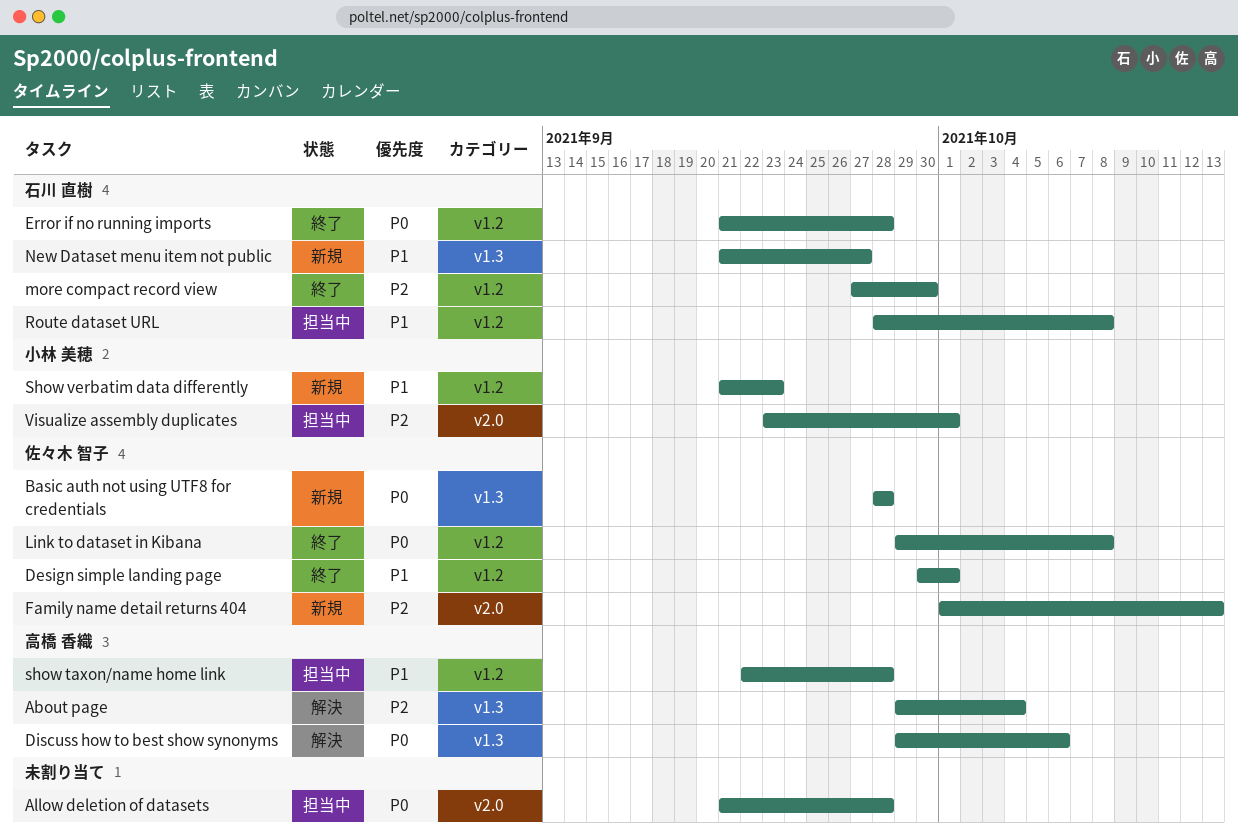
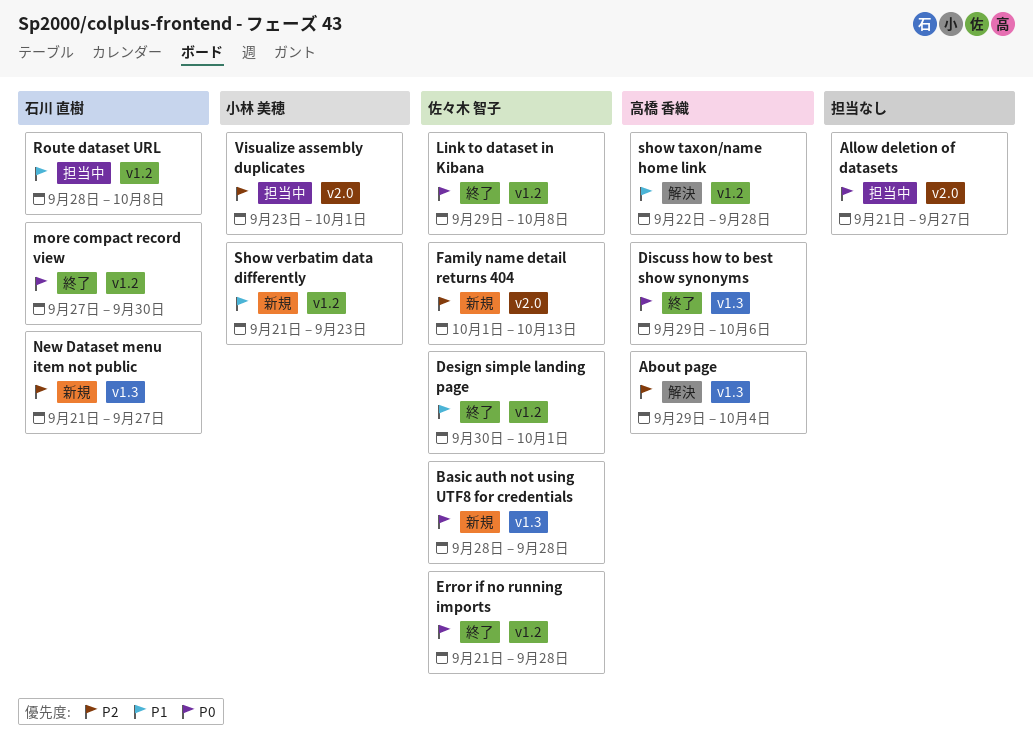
Allow deletion of datasets, due: Sep 28 -> Sep 27
Discuss how to best show synonyms, status: 解決 -> 終了
Error if no running imports, owner: 石川 直樹 -> 佐々木 智子
more compact record view, priority: P2 -> P0
New Dataset menu item not public, priority: P1 -> P2
show taxon/name home link, status: 担当中 -> 解決

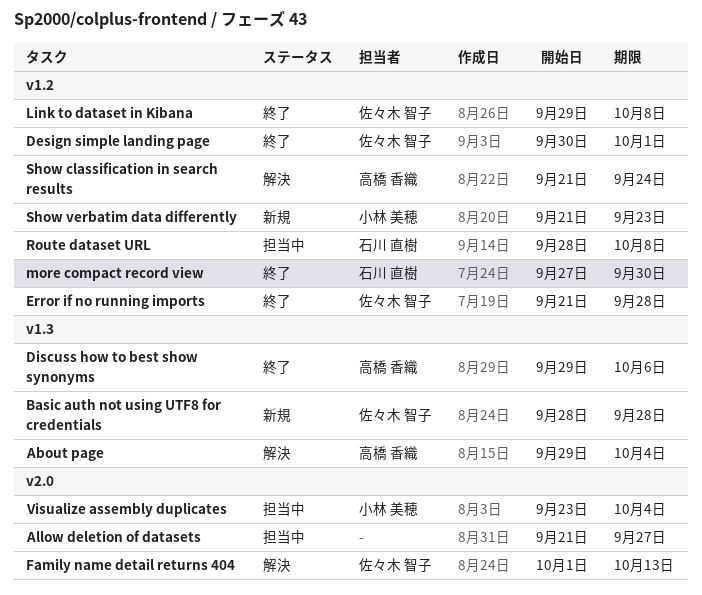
Family name detail returns 404, status: 新規 -> 解決
New Dataset menu item not public: present -> none
Show classification in search results: none -> present
show taxon/name home link: present -> none
Visualize assembly duplicates, due: Oct 1 -> Oct 4

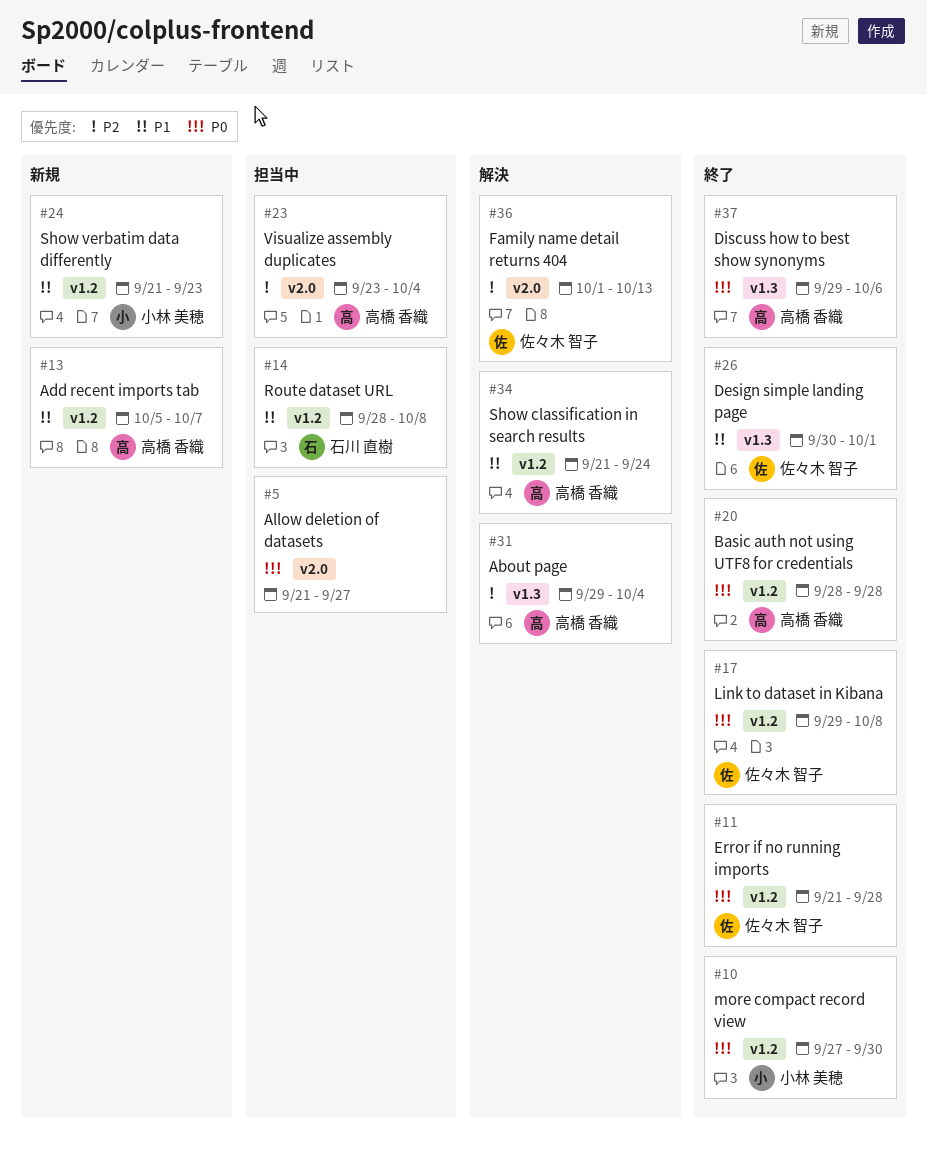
Add recent imports tab: none -> present
Basic auth not using UTF8 for credentials, status: 新規 -> 終了
Basic auth not using UTF8 for credentials, owner: 佐々木 智子 -> 高橋 香織
Basic auth not using UTF8 for credentials, label: v1.3 -> v1.2
Design simple landing page, label: v1.2 -> v1.3
more compact record view, owner: 石川 直樹 -> 小林 美穂
Visualize assembly duplicates, owner: 小林 美穂 -> 高橋 香織

